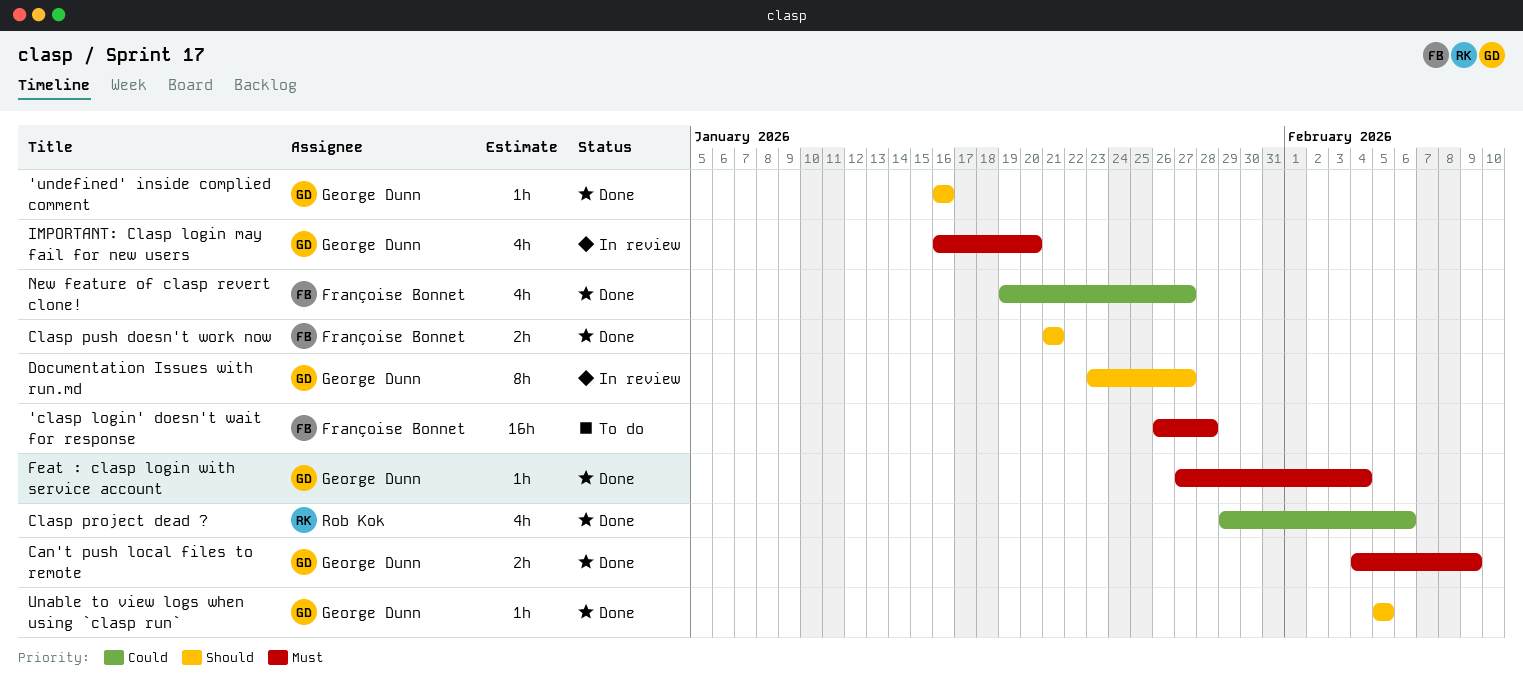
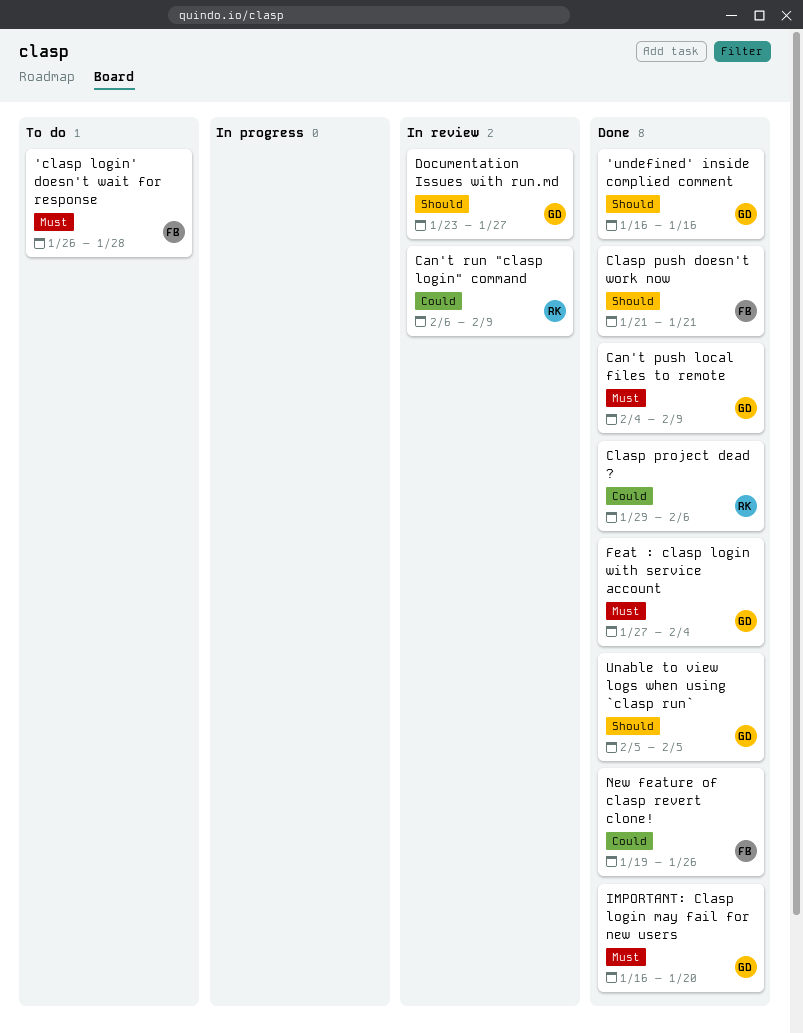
Can't run "clasp login" command: none -> present
IMPORTANT: Clasp login may fail for new users, status: In review -> Done
New feature of clasp revert clone!, due: Jan 27 -> Jan 26

